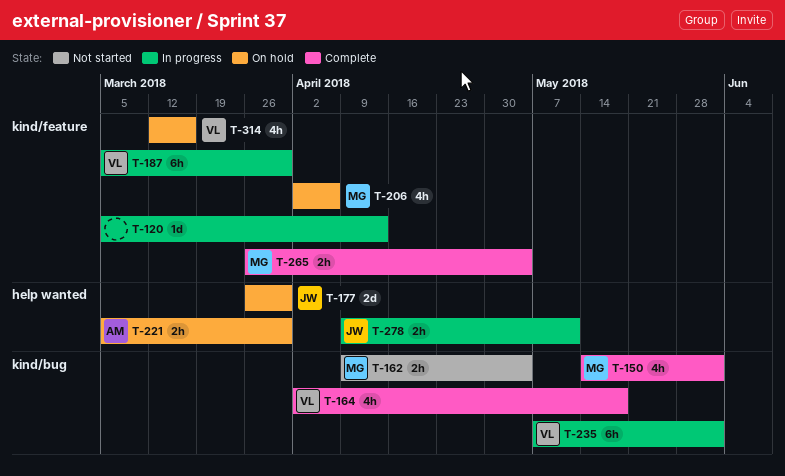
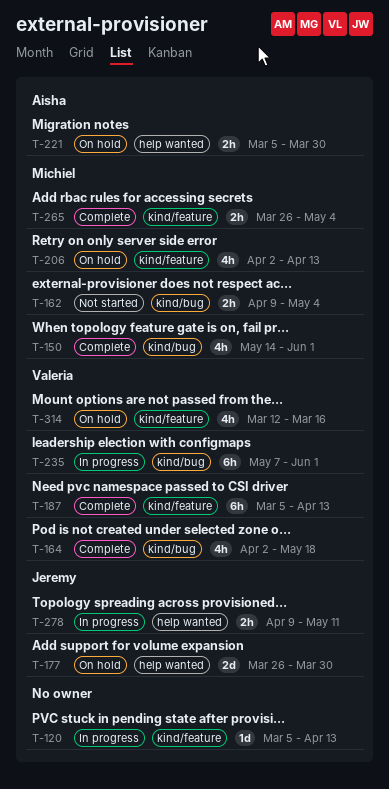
T-187, status: In progress -> Complete
T-187, due: Mar 30 -> Apr 13
T-206, due: Apr 6 -> Apr 13

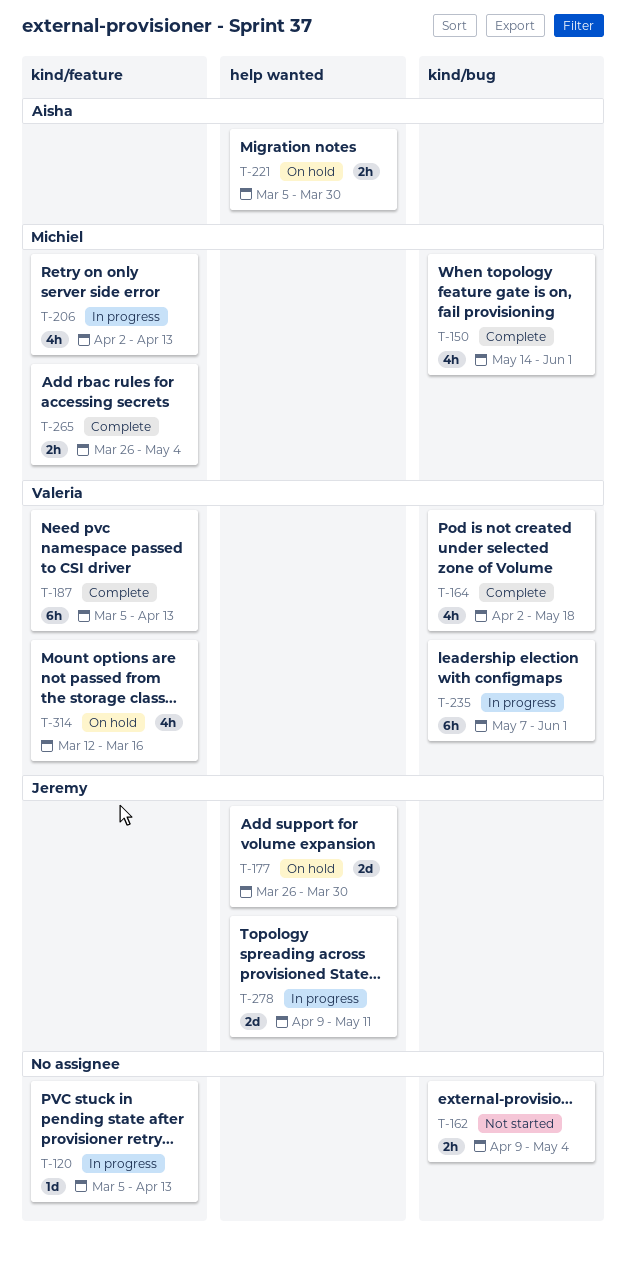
T-162, owner: Michiel -> none
T-206, status: On hold -> In progress
T-278, estimate: 2h -> 2d

